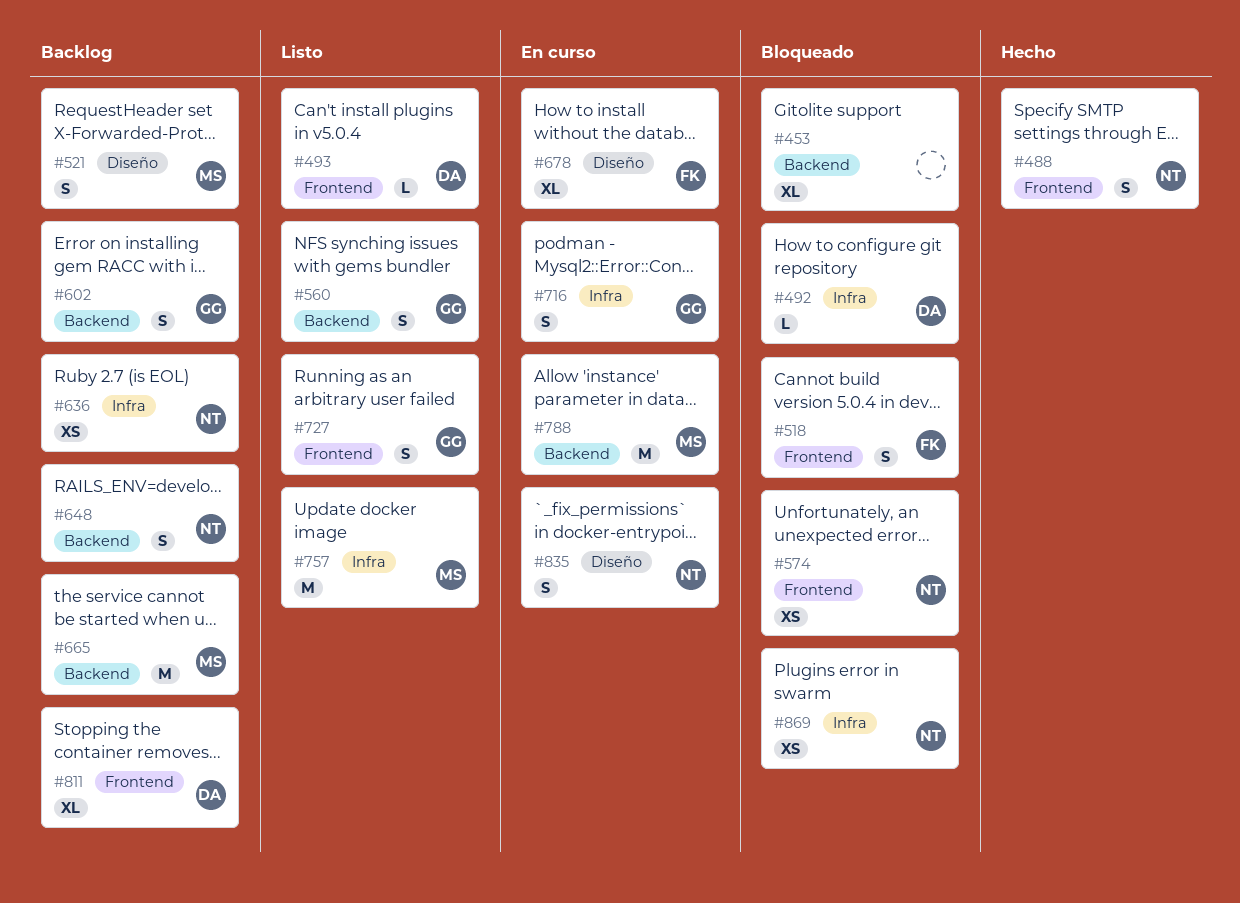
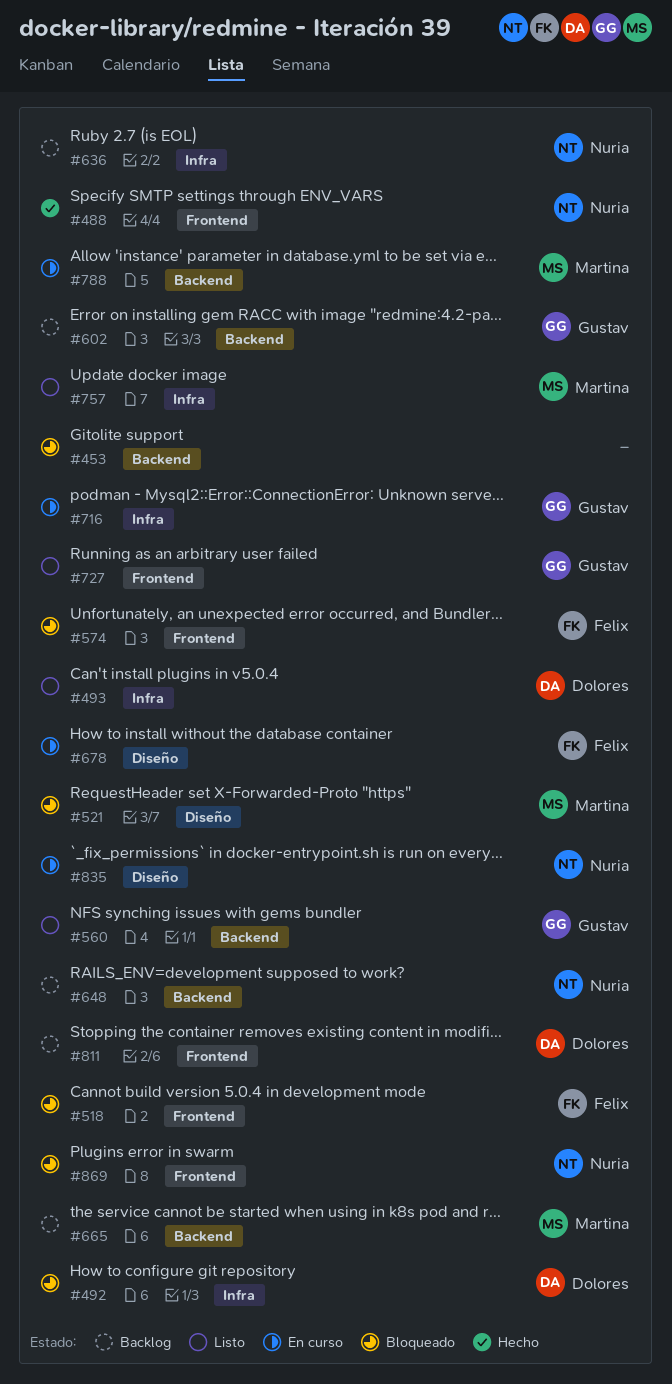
#493, label: Frontend -> Infra
#521, status: Backlog -> Bloqueado
#574, owner: Nuria -> Felix
#869, label: Infra -> Frontend

